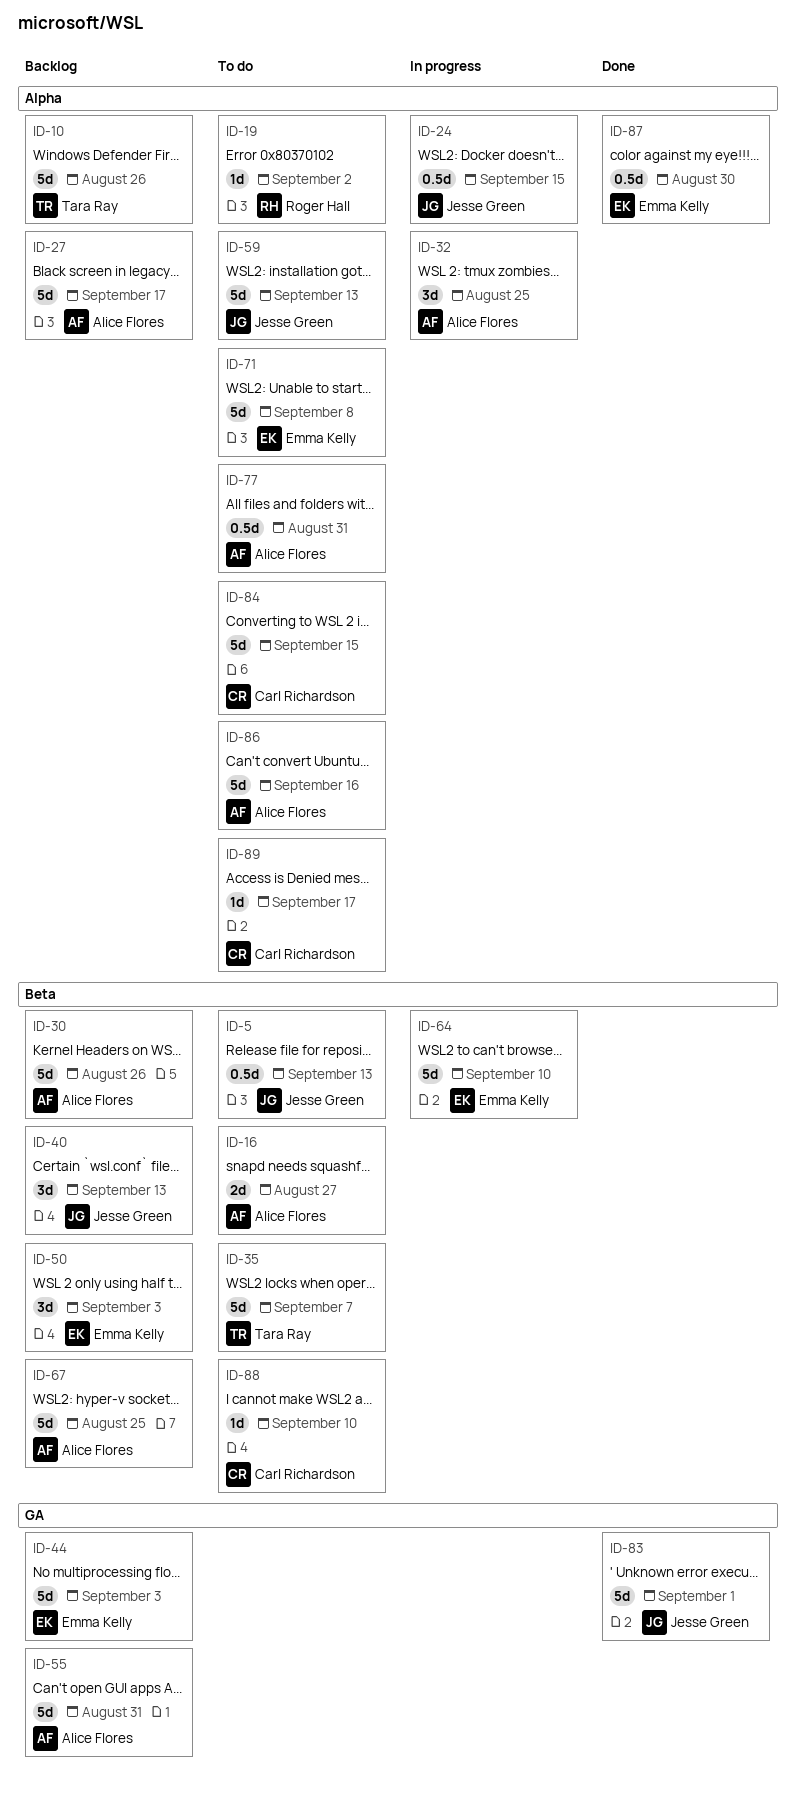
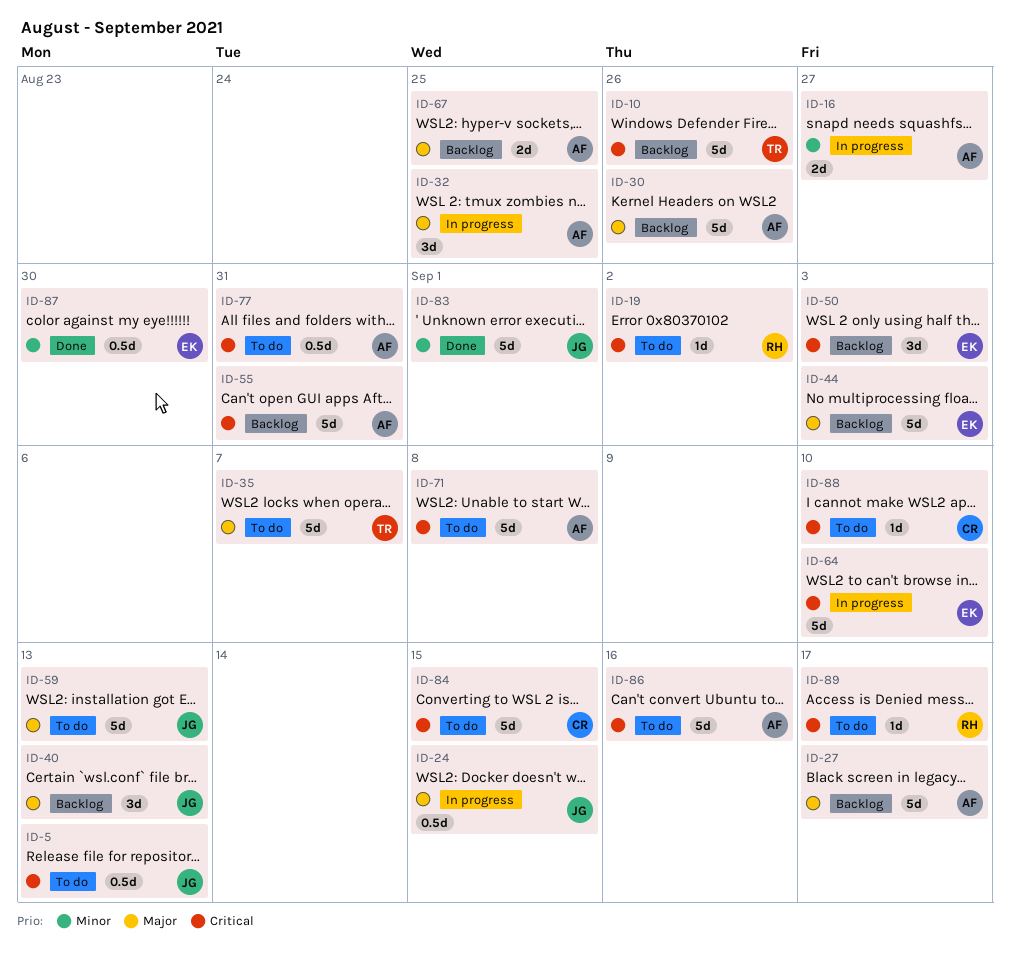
ID-16, status: To do -> In progress
ID-67, estimate: 5d -> 2d
ID-71, owner: Emma Kelly -> Alice Flores
ID-89, owner: Carl Richardson -> Roger Hall

